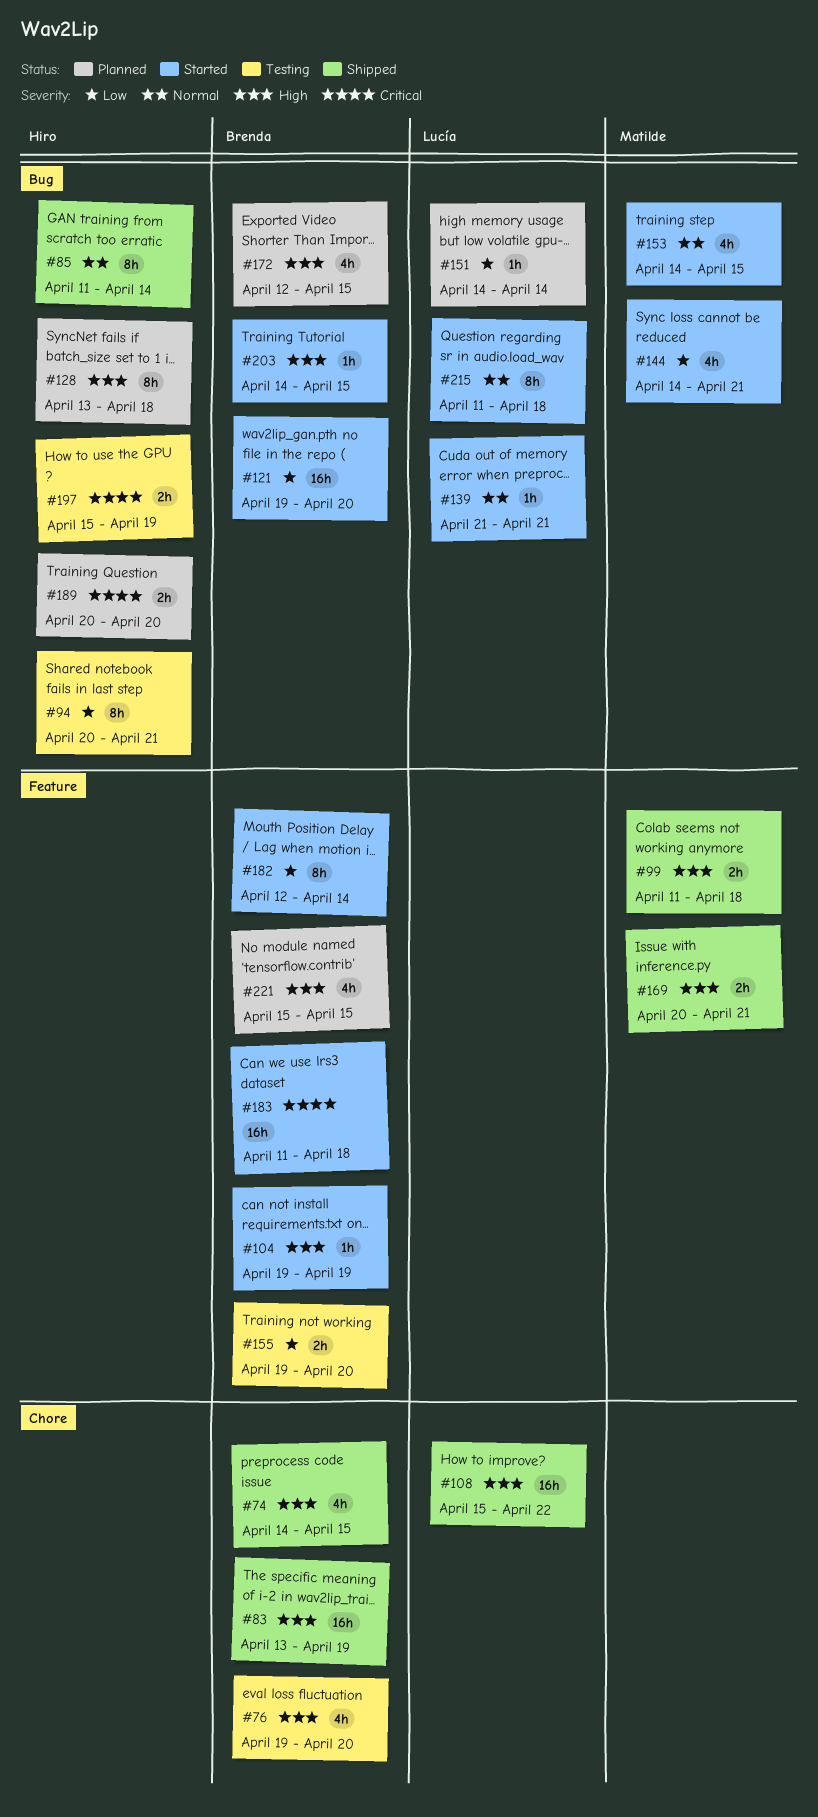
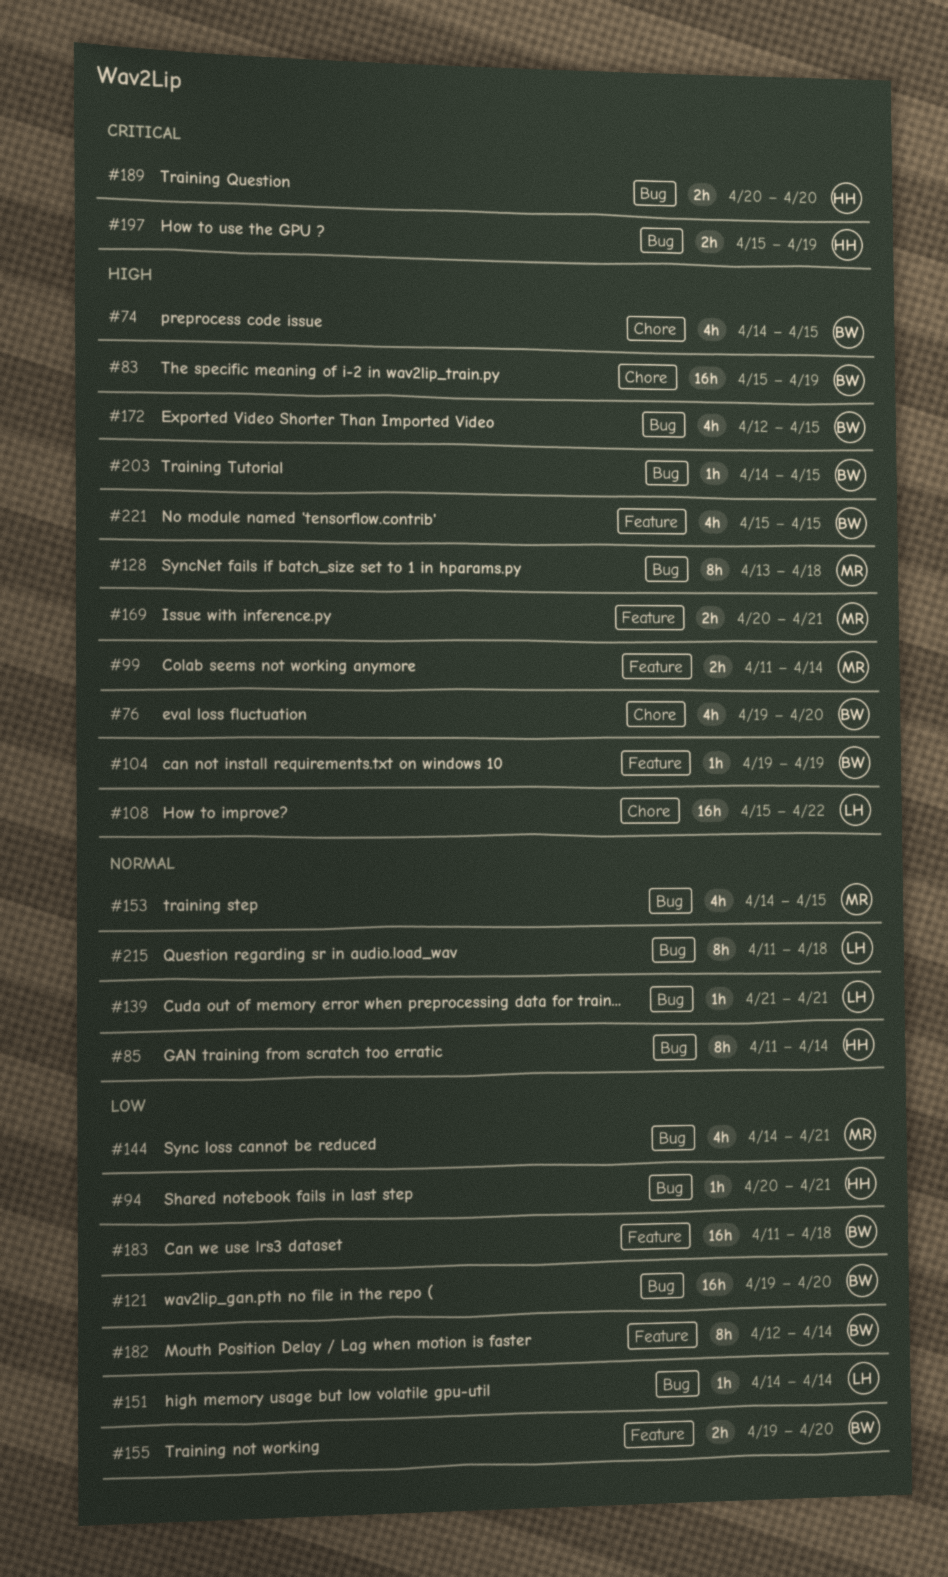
#83, start: Apr 13 -> Apr 15
#94, estimate: 8h -> 1h
#99, due: Apr 18 -> Apr 14
#128, owner: Hiro -> Matilde
#183, priority: Critical -> Low

